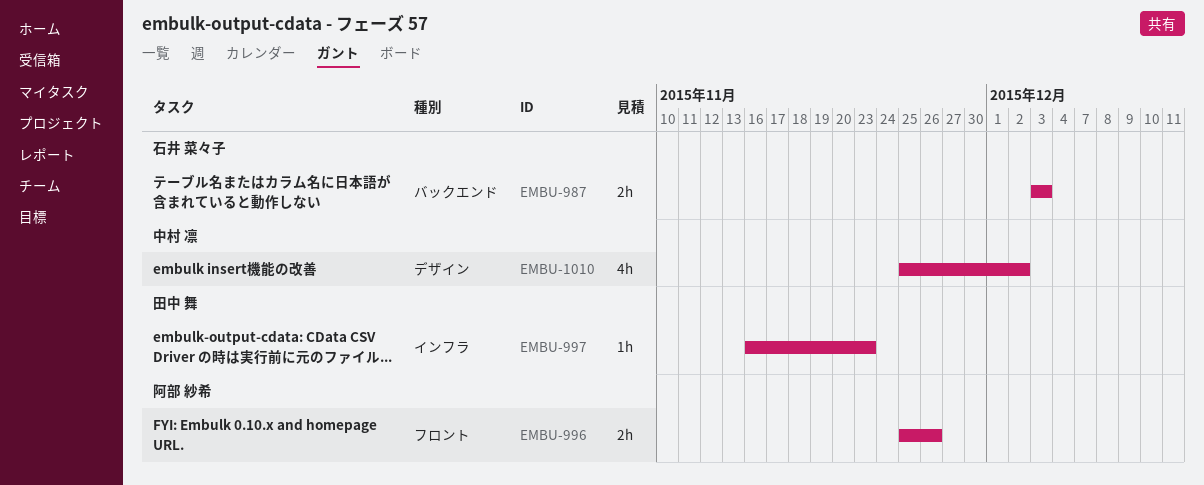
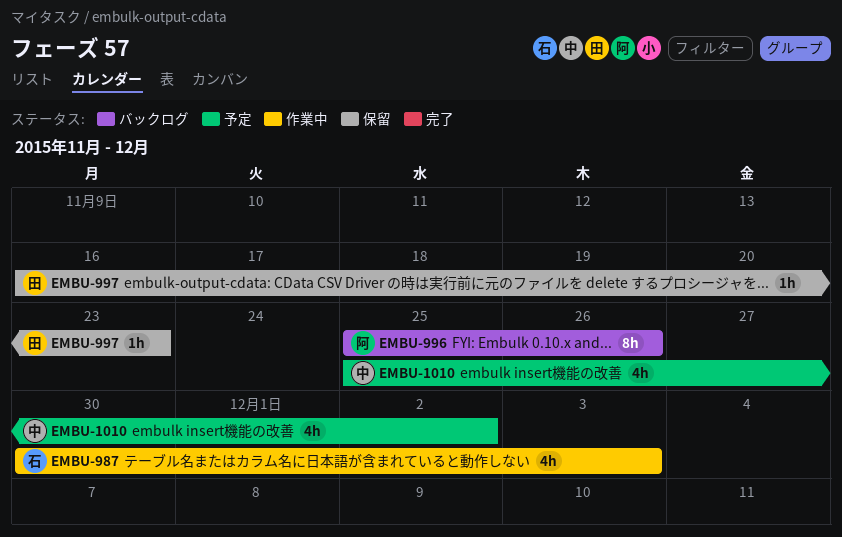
EMBU-987, estimate: 2h -> 4h
EMBU-987, start: Dec 3 -> Nov 30
EMBU-996, estimate: 2h -> 8h

